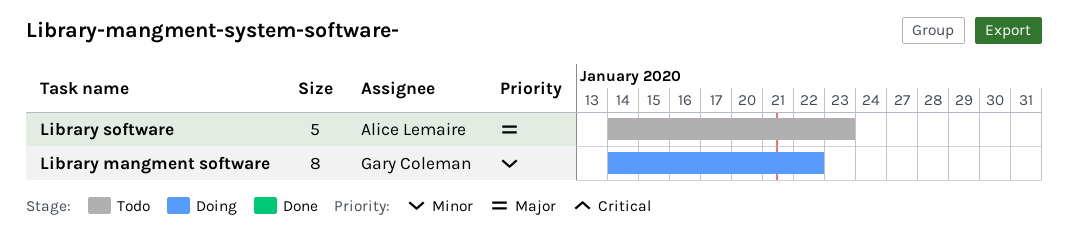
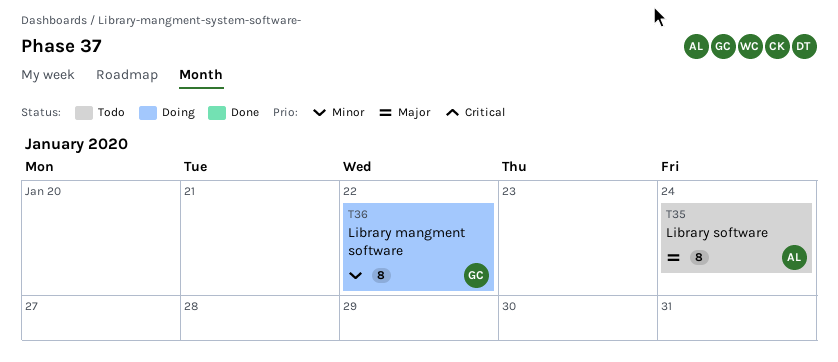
Library software, estimate: 5 -> 8
Library software, due: Jan 23 -> Jan 24

